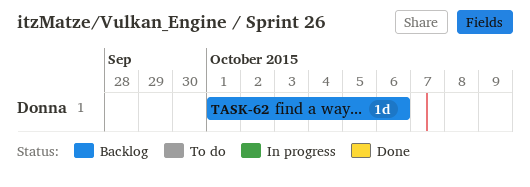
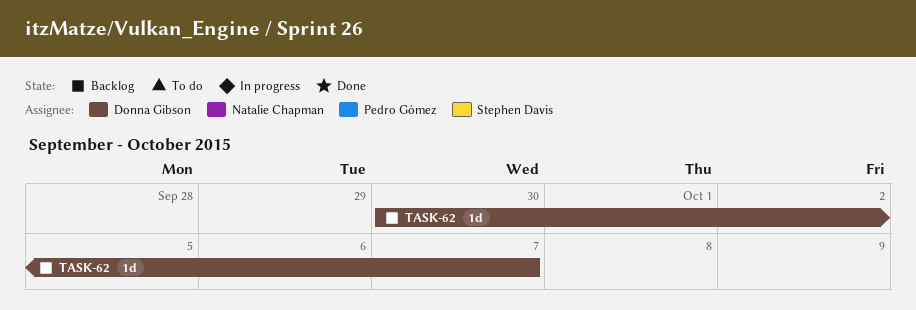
TASK-62, start: Oct 1 -> Sep 30
TASK-62, due: Oct 6 -> Oct 7

